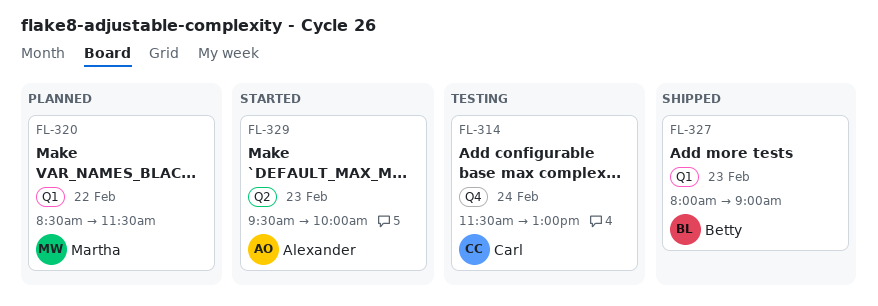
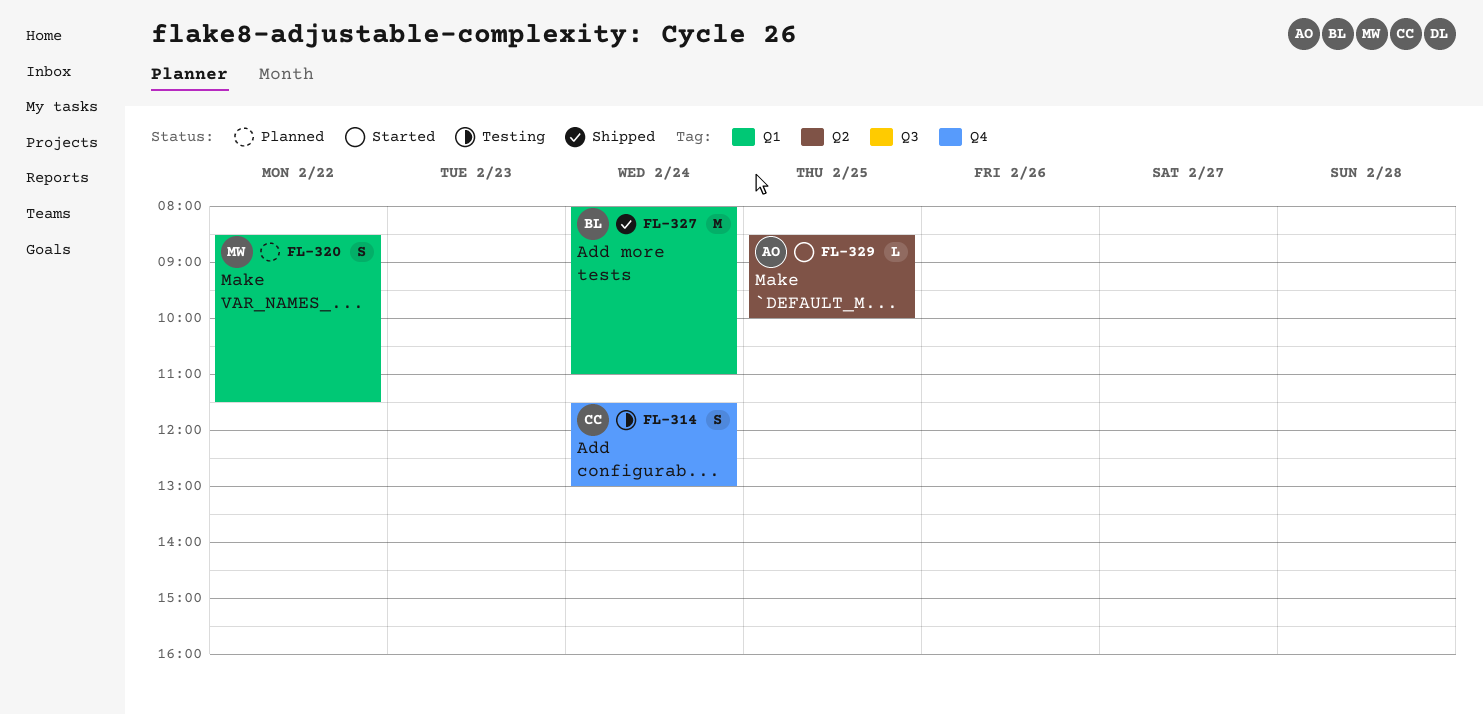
FL-327, day: Feb 23 -> Feb 24
FL-327, ends: 09:00 -> 11:00
FL-329, day: Feb 23 -> Feb 25
FL-329, begins: 09:30 -> 08:30

